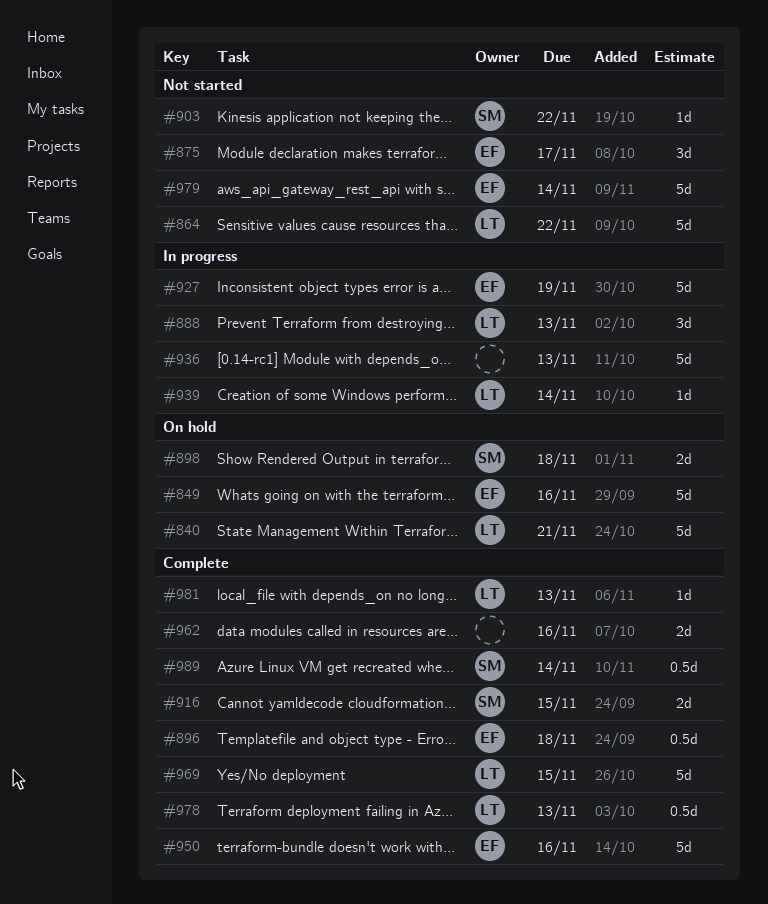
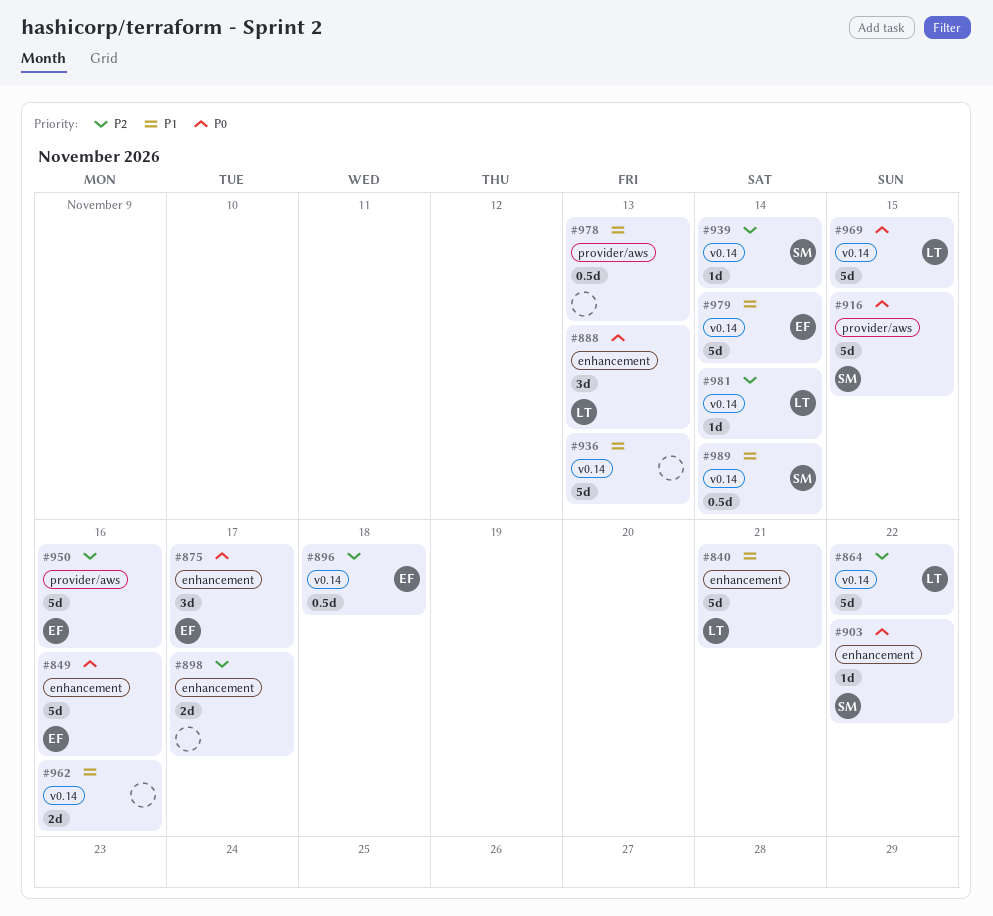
#898, owner: SM -> none
#898, due: Nov 18 -> Nov 17
#916, estimate: 2d -> 5d
#927: present -> none
#939, owner: LT -> SM
#978, owner: LT -> none
#981, due: Nov 13 -> Nov 14

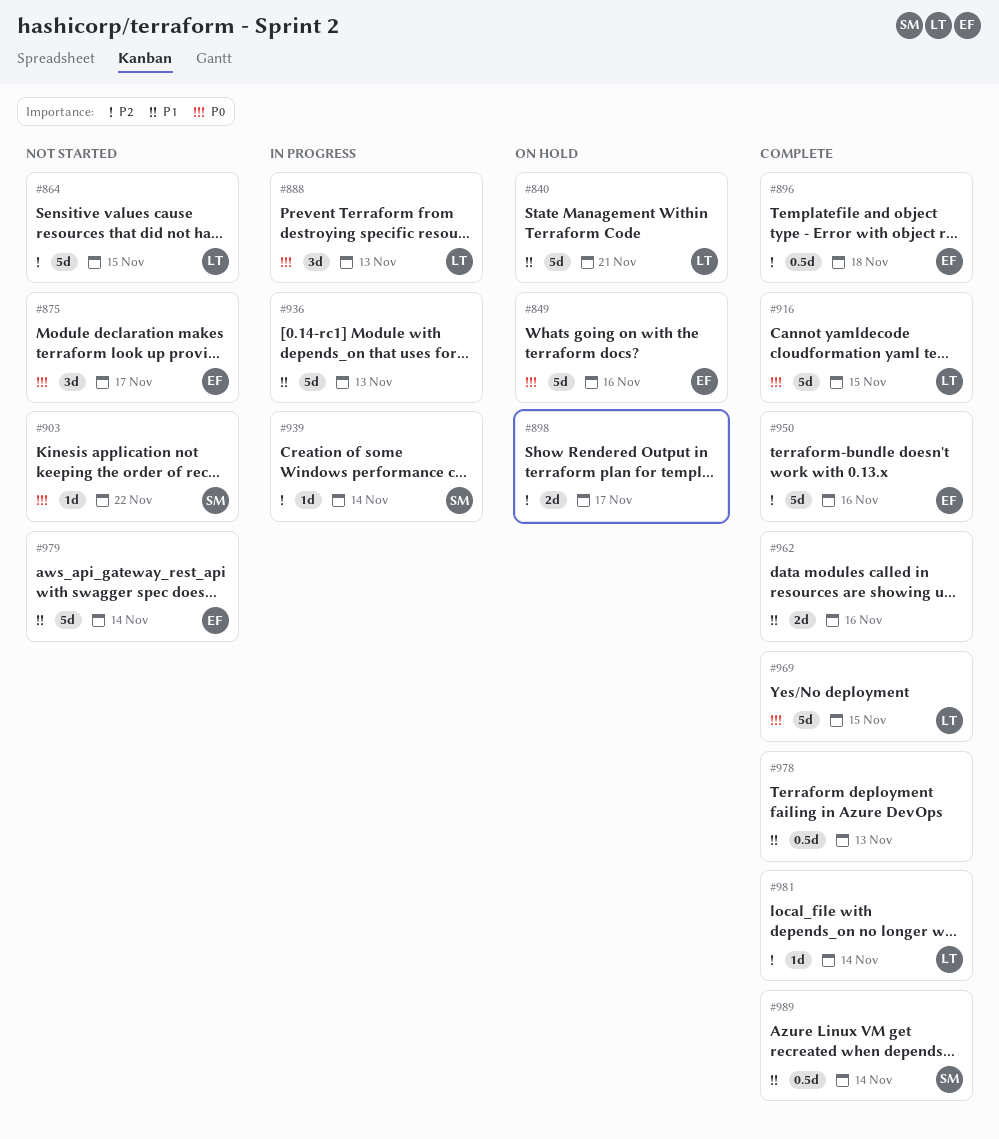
#864, due: Nov 22 -> Nov 15
#916, owner: SM -> LT

